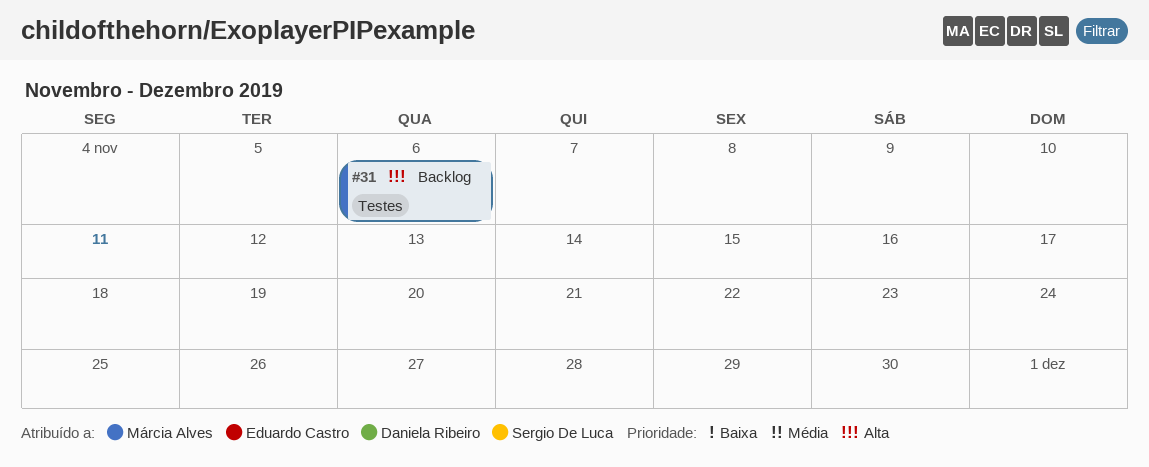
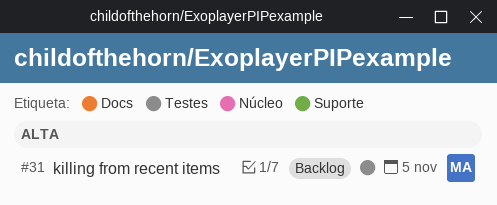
#31, due: Nov 6 -> Nov 5

